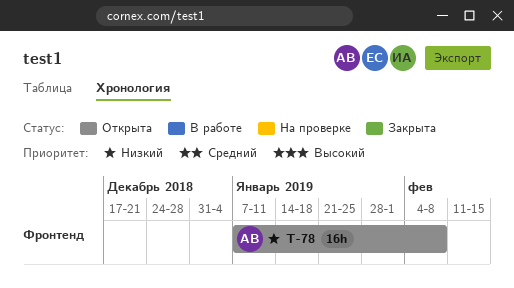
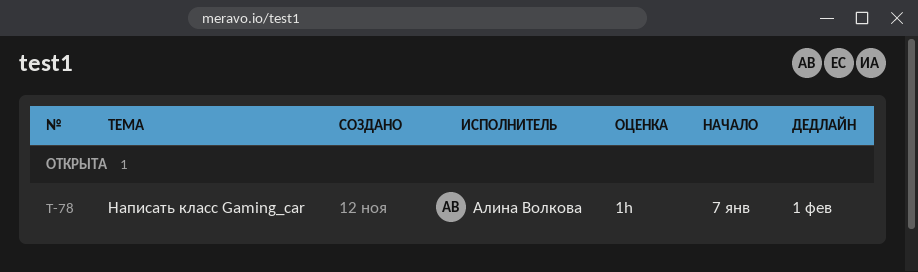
T-78, estimate: 16h -> 1h
T-78, due: Feb 8 -> Feb 1

